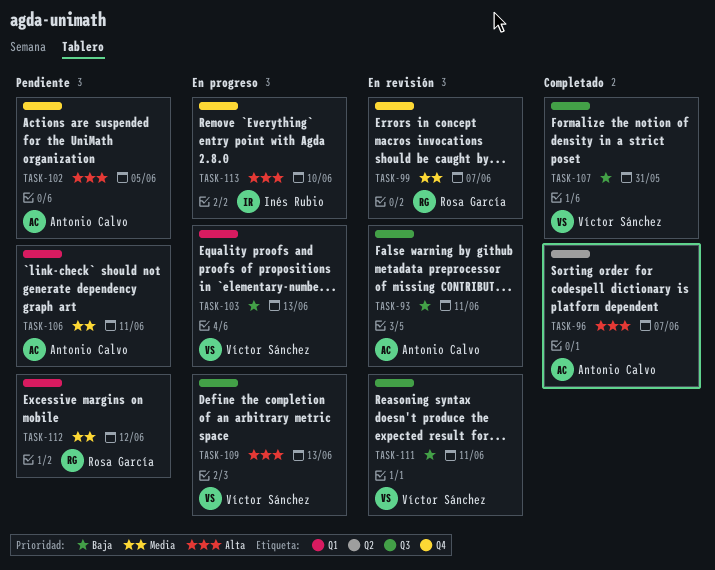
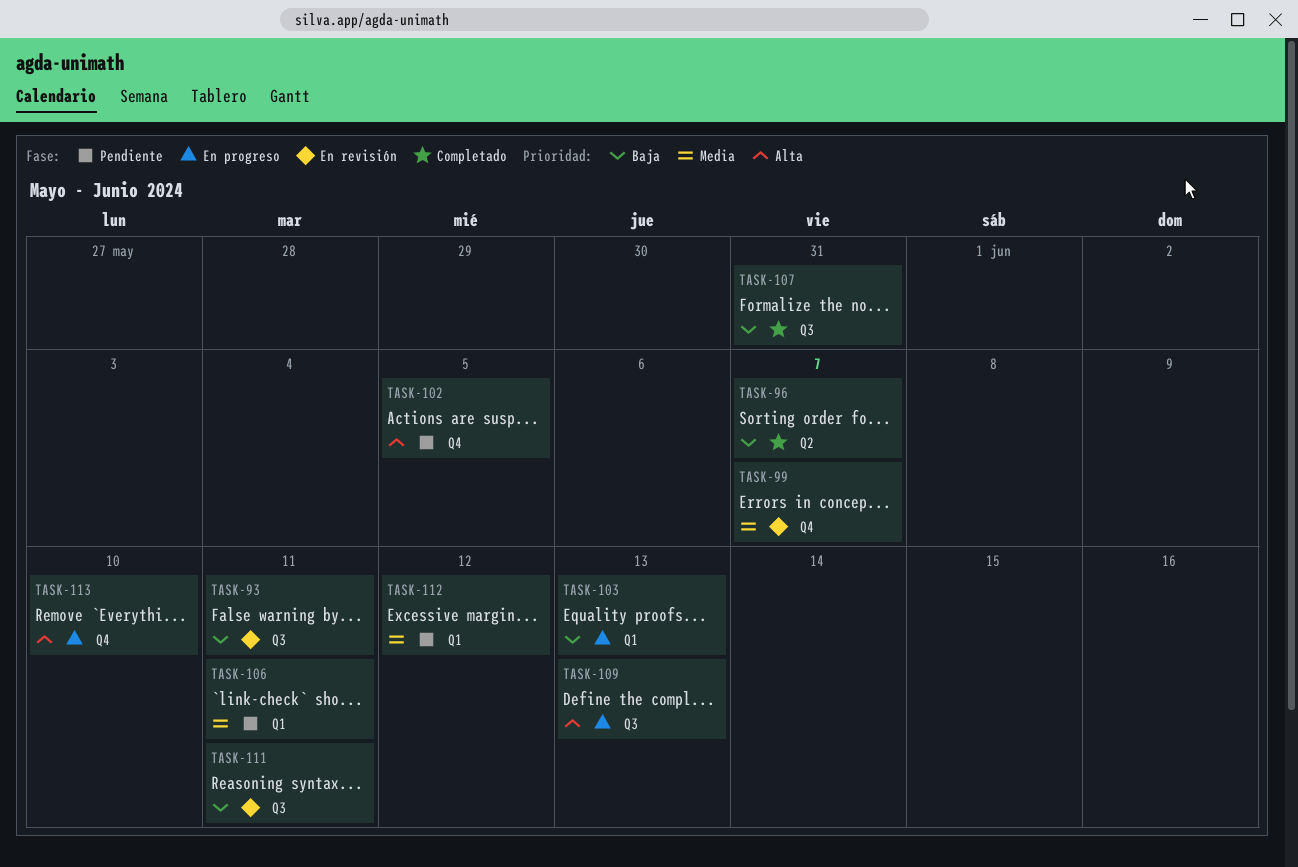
TASK-96, priority: Alta -> Baja

